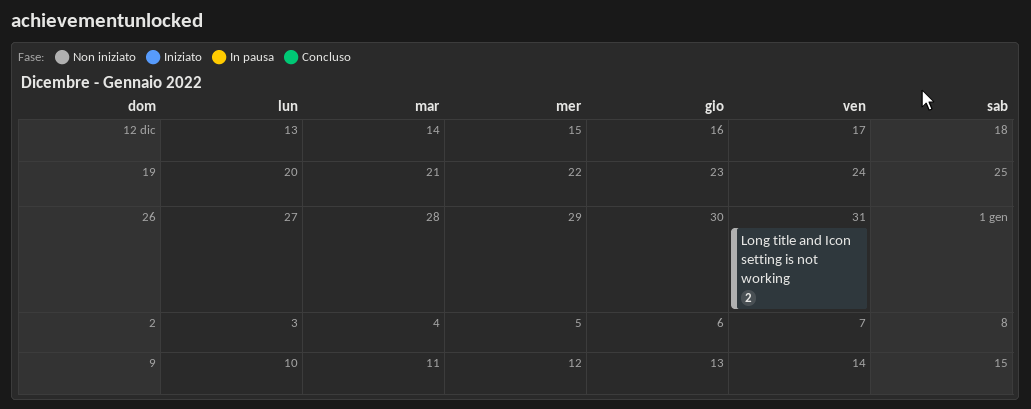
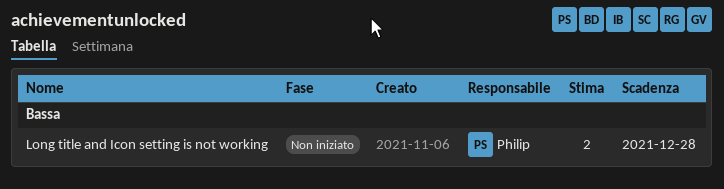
Long title and Icon setting is not working, due: Dec 31 -> Dec 28

